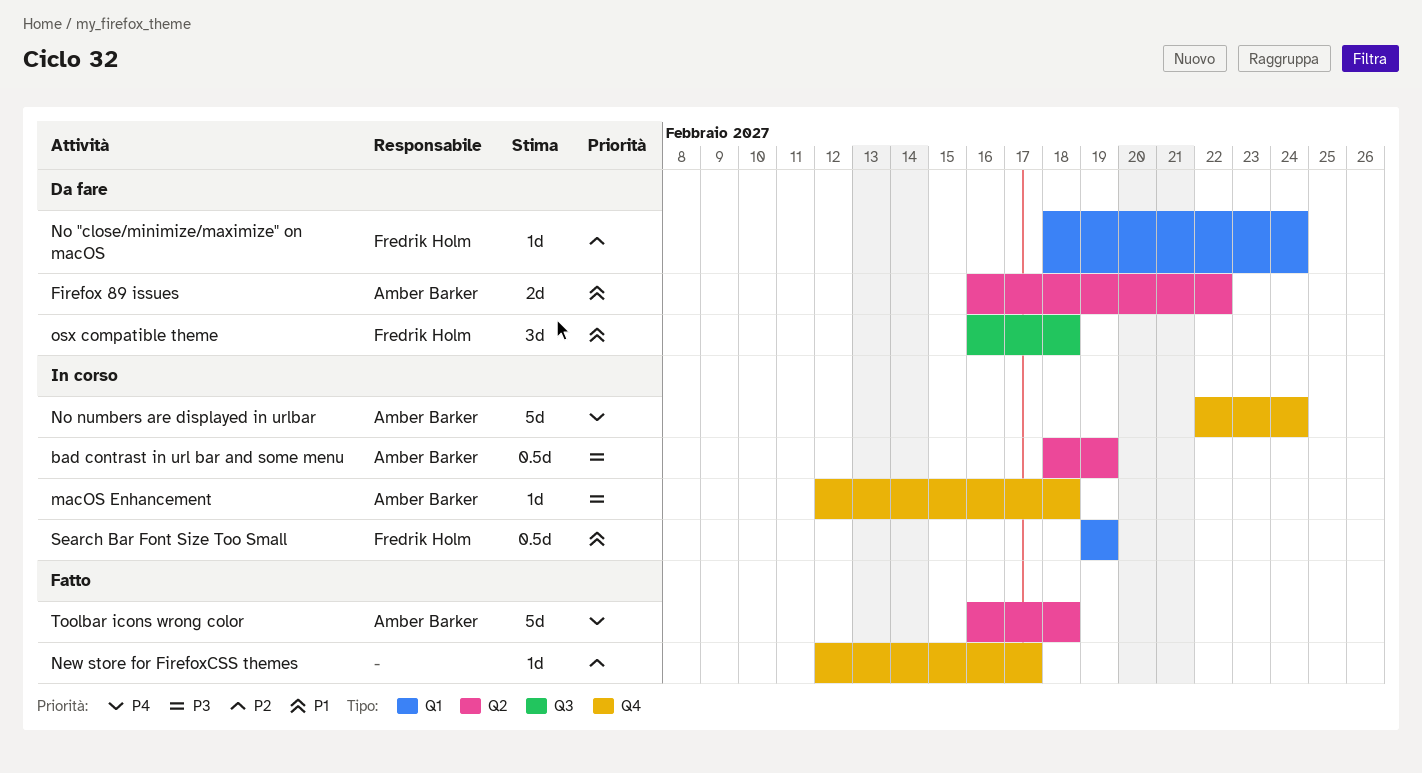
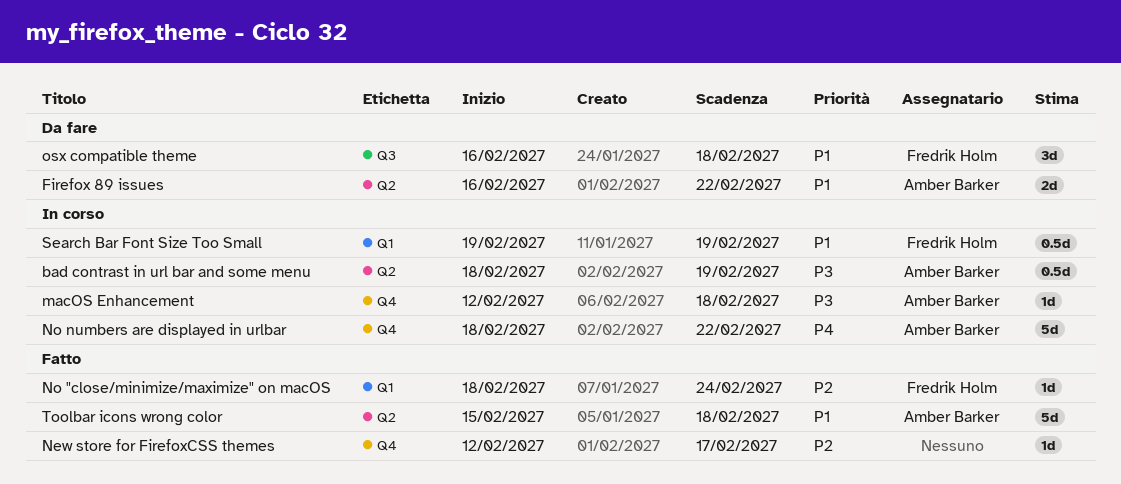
No "close/minimize/maximize" on macOS, status: Da fare -> Fatto
No numbers are displayed in urlbar, start: Feb 22 -> Feb 18
No numbers are displayed in urlbar, due: Feb 24 -> Feb 22
Toolbar icons wrong color, priority: P4 -> P1
Toolbar icons wrong color, start: Feb 16 -> Feb 15

